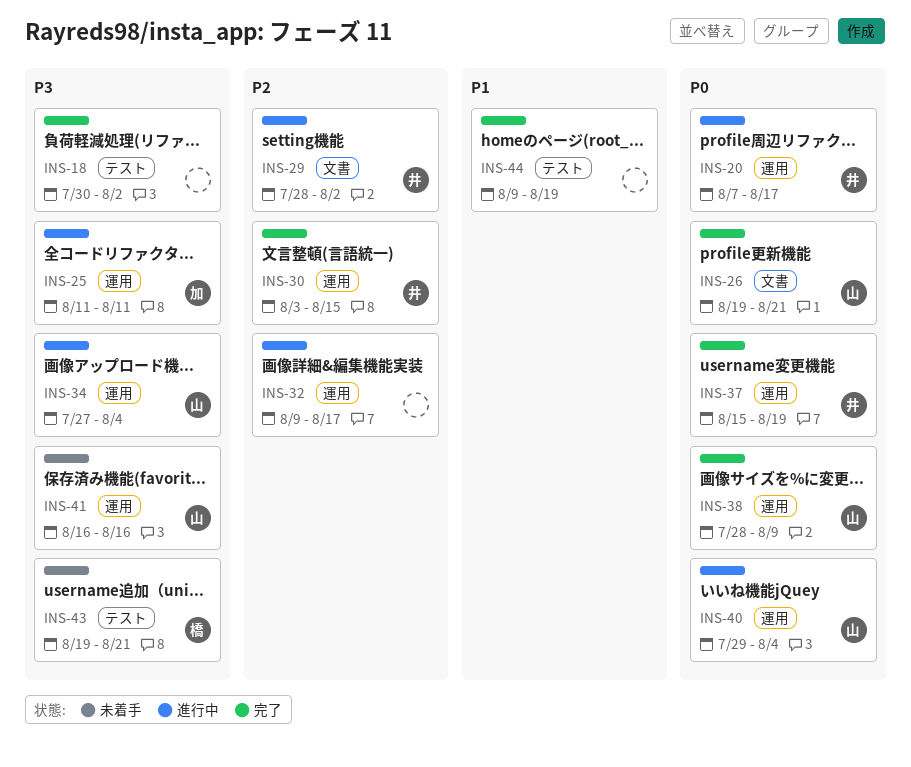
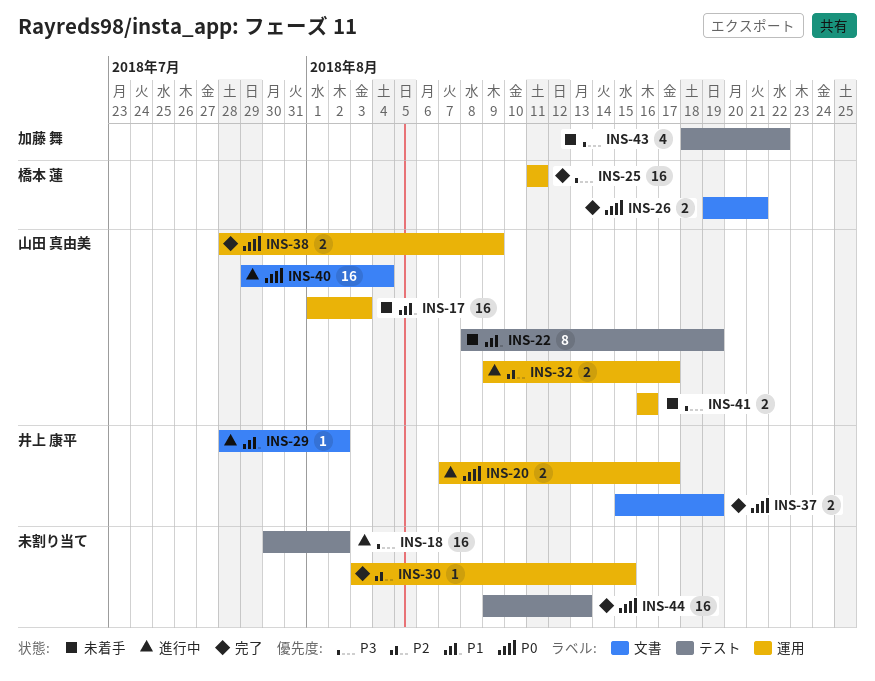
INS-17: none -> present
INS-18, status: 完了 -> 進行中
INS-22: none -> present
INS-25, status: 進行中 -> 完了
INS-25, owner: 加藤 舞 -> 橋本 蓮
INS-26, owner: 山田 真由美 -> 橋本 蓮
INS-29, priority: P2 -> P1
INS-30, owner: 井上 康平 -> none
INS-32, owner: none -> 山田 真由美
INS-34: present -> none
INS-37, label: 運用 -> 文書
INS-40, label: 運用 -> 文書
INS-43, owner: 橋本 蓮 -> 加藤 舞
INS-43, start: Aug 19 -> Aug 18
INS-43, due: Aug 21 -> Aug 22
INS-44, priority: P1 -> P0
INS-44, due: Aug 19 -> Aug 13

